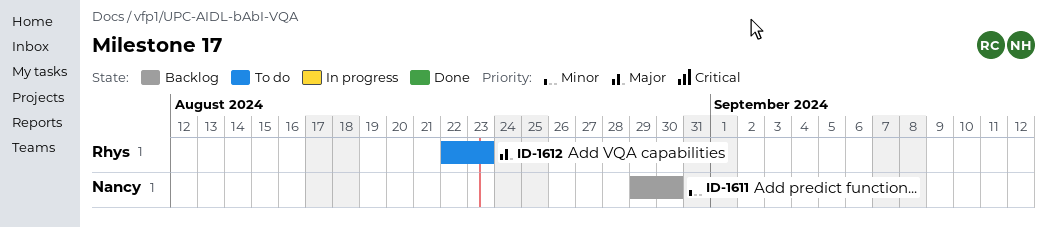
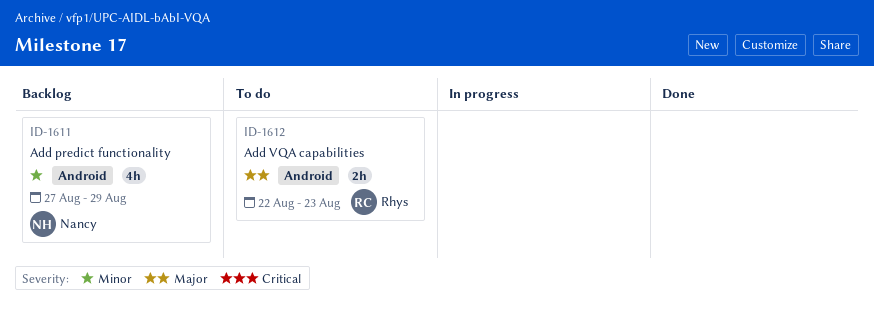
ID-1611, start: Aug 29 -> Aug 27
ID-1611, due: Aug 30 -> Aug 29

